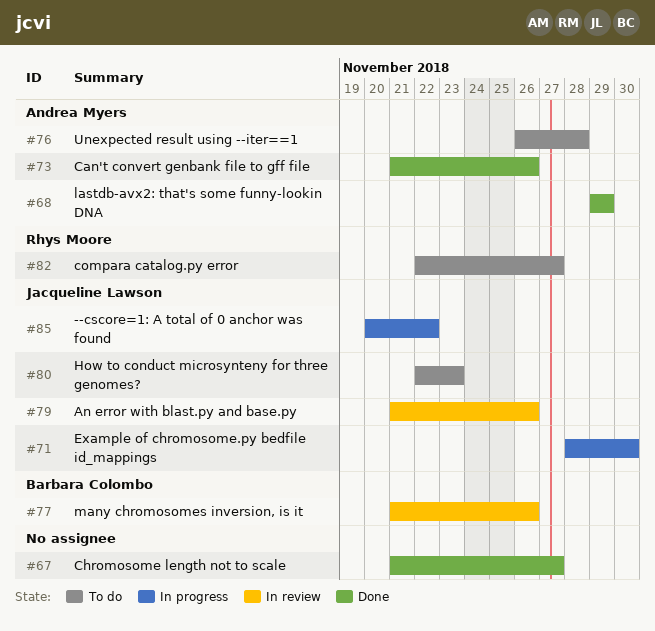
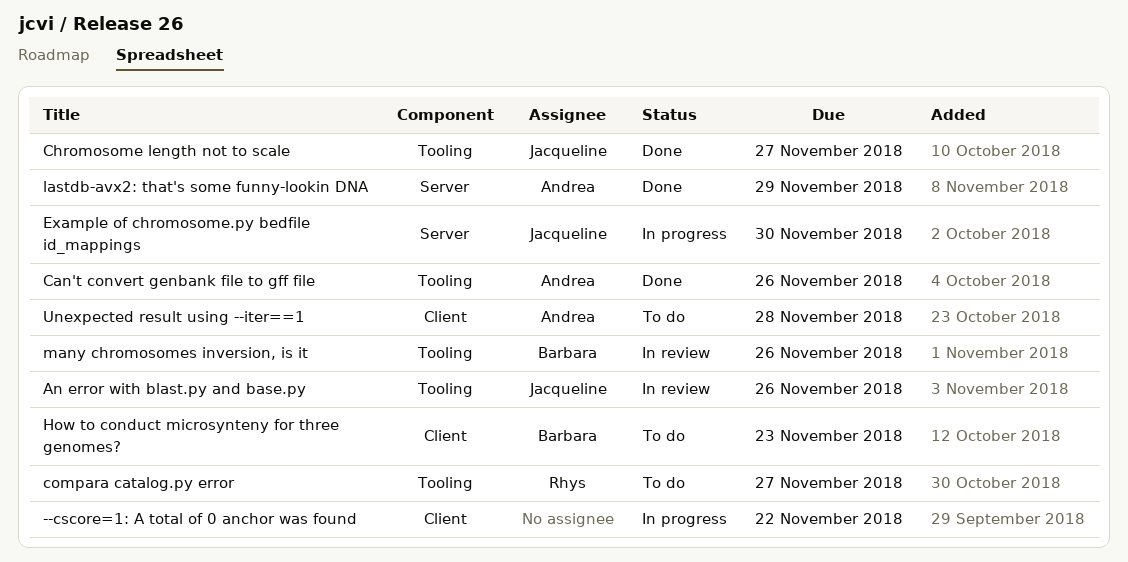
--cscore=1: A total of 0 anchor was found, owner: Jacqueline Lawson -> none
Chromosome length not to scale, owner: none -> Jacqueline Lawson
How to conduct microsynteny for three genomes?, owner: Jacqueline Lawson -> Barbara Colombo

